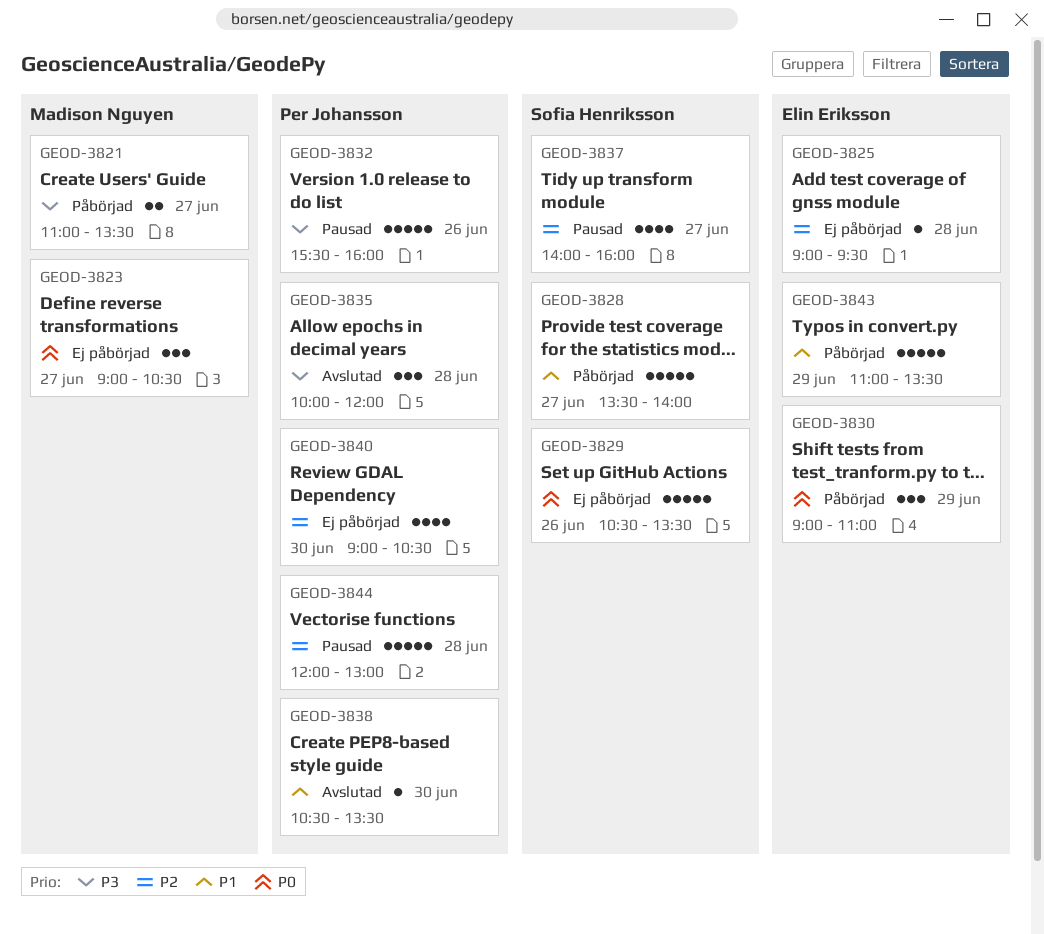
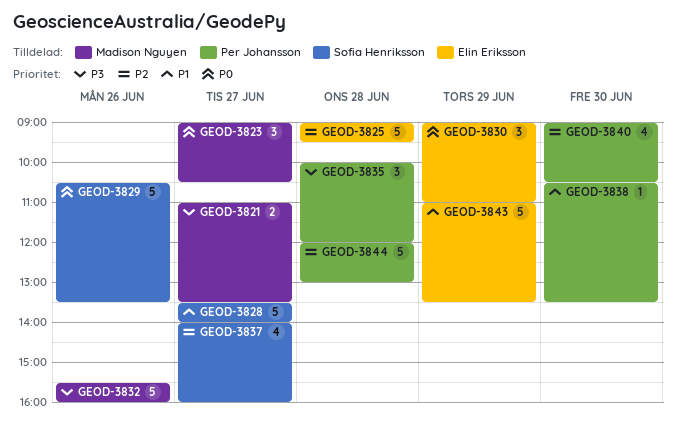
GEOD-3825, estimate: 1 -> 5
GEOD-3832, owner: Per Johansson -> Madison Nguyen

